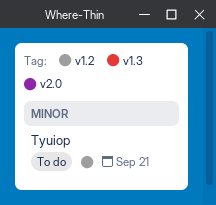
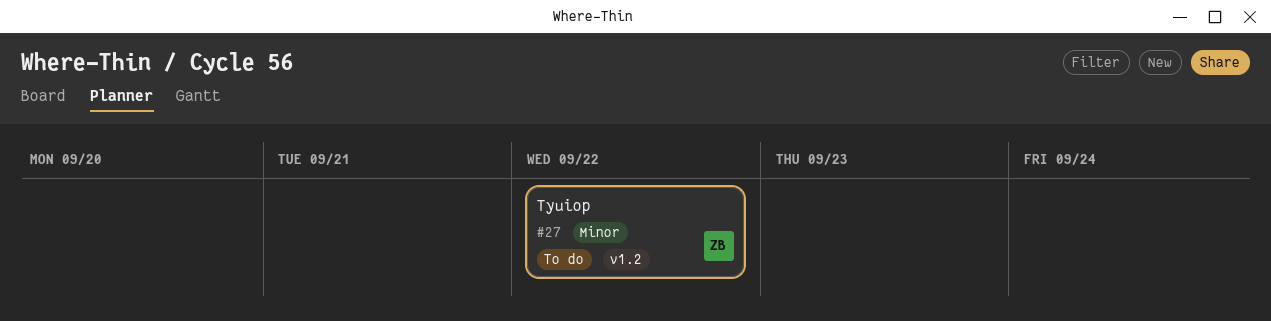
Tyuiop, due: Sep 21 -> Sep 22

